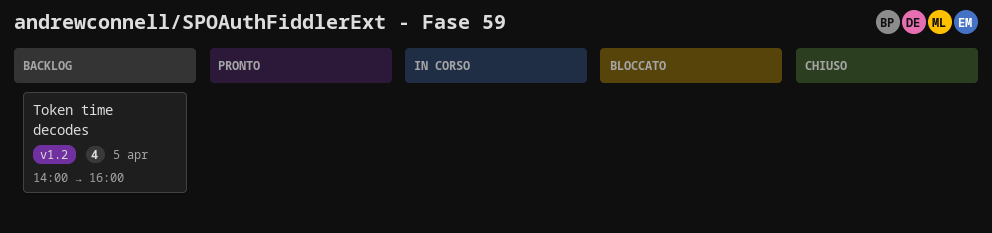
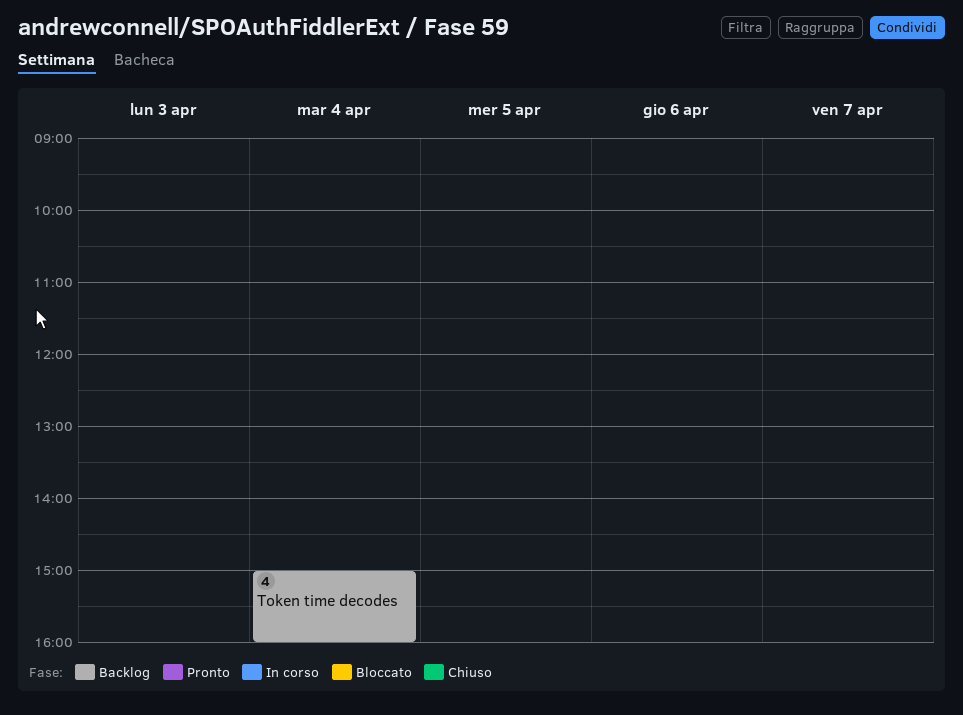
Token time decodes, day: Apr 5 -> Apr 4
Token time decodes, begins: 14:00 -> 15:00

